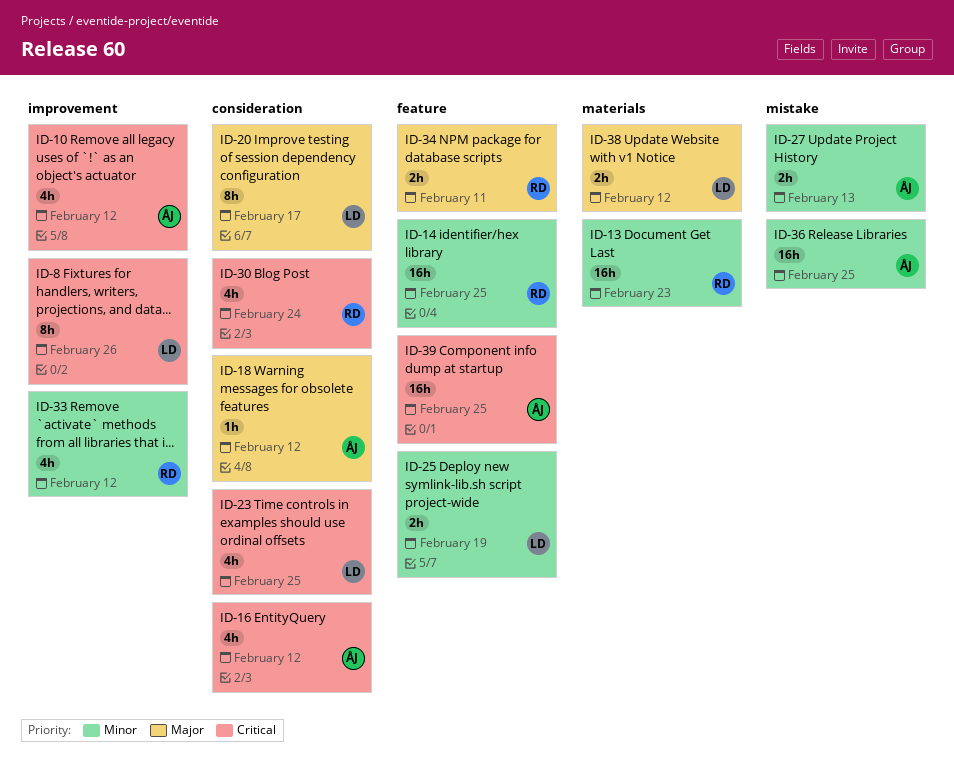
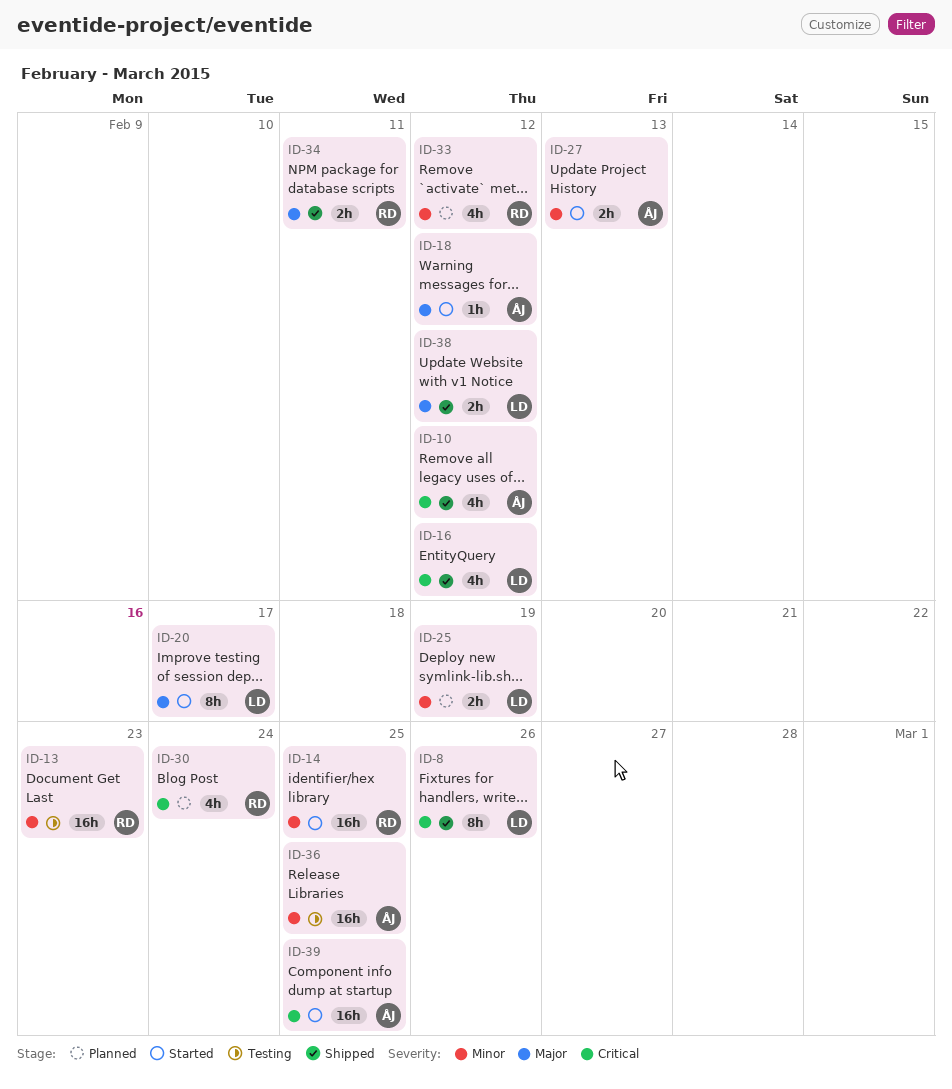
ID-16, owner: ÅJ -> LD
ID-23: present -> none

